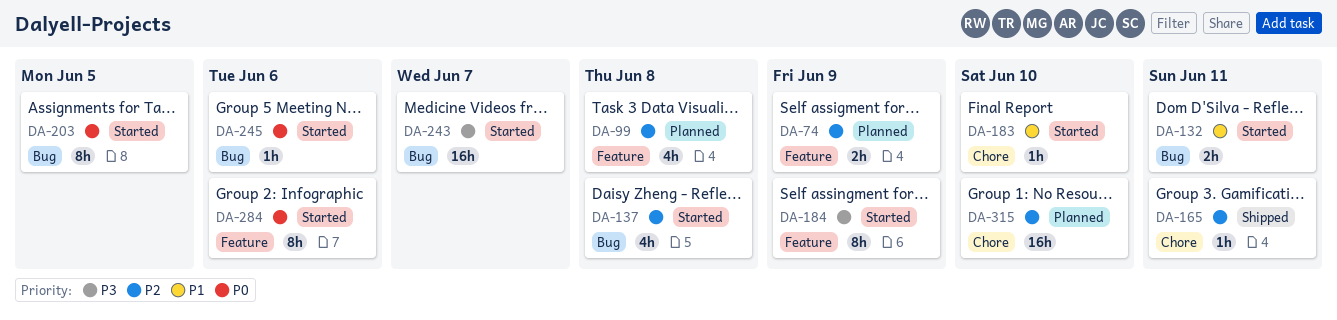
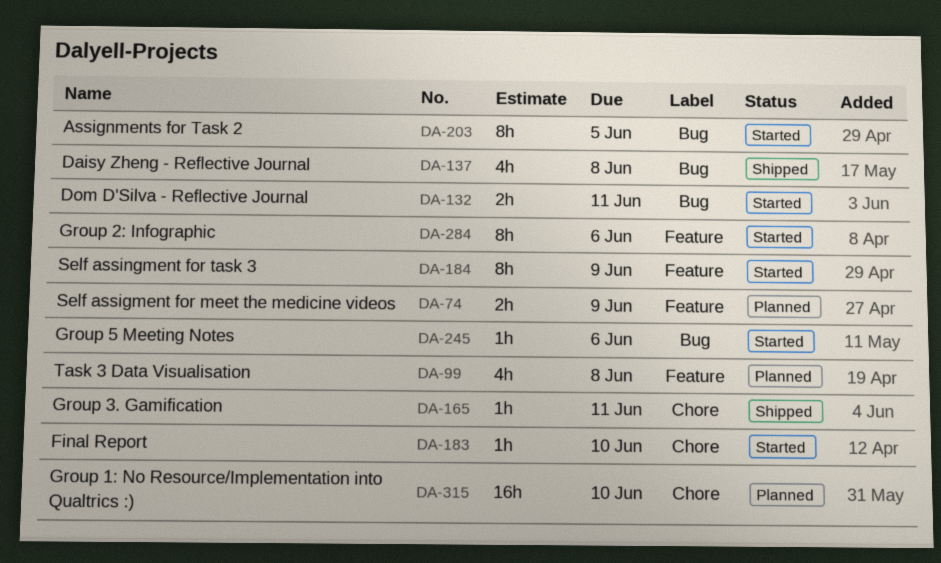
DA-137, status: Started -> Shipped
DA-243: present -> none

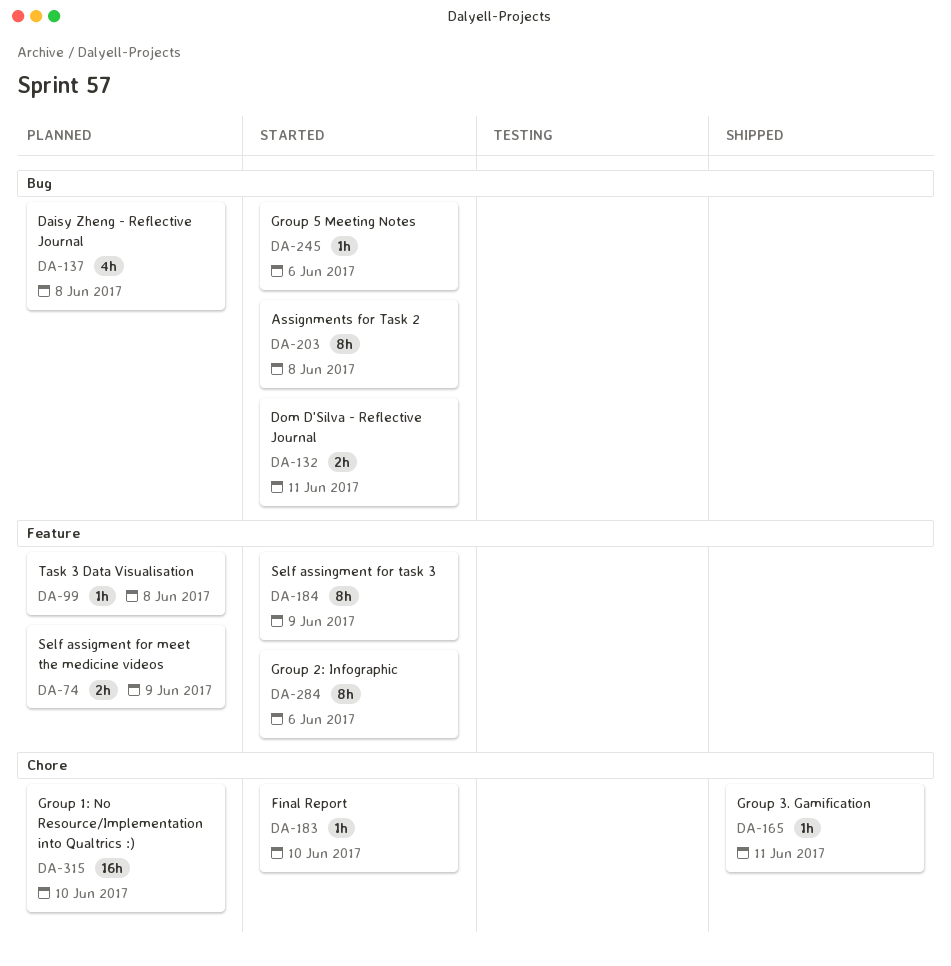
DA-99, estimate: 4h -> 1h
DA-137, status: Shipped -> Planned
DA-203, due: Jun 5 -> Jun 8

